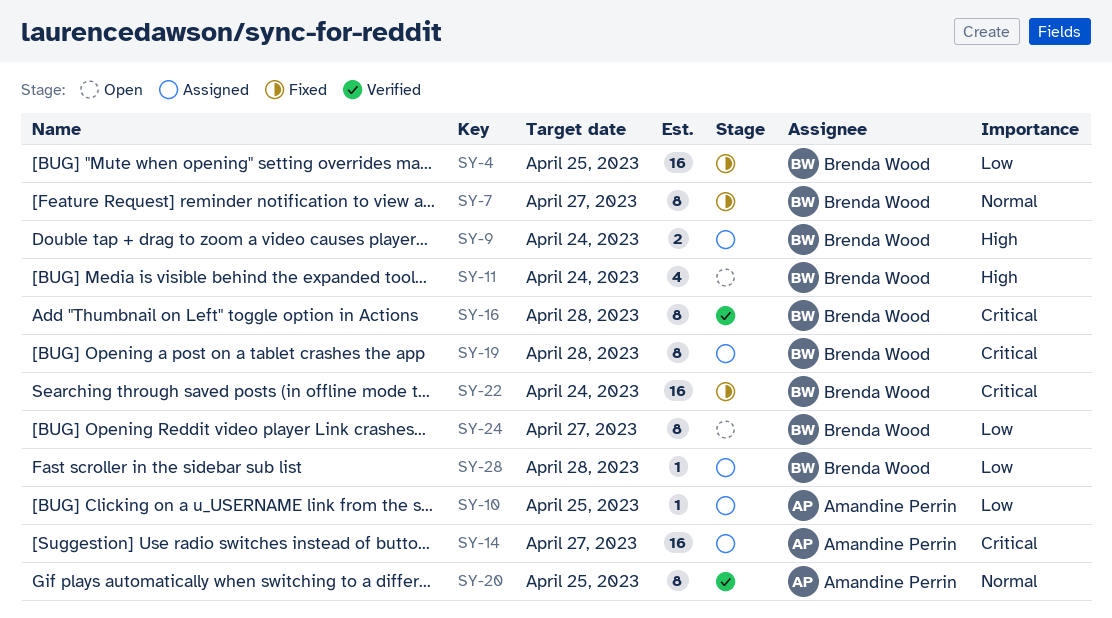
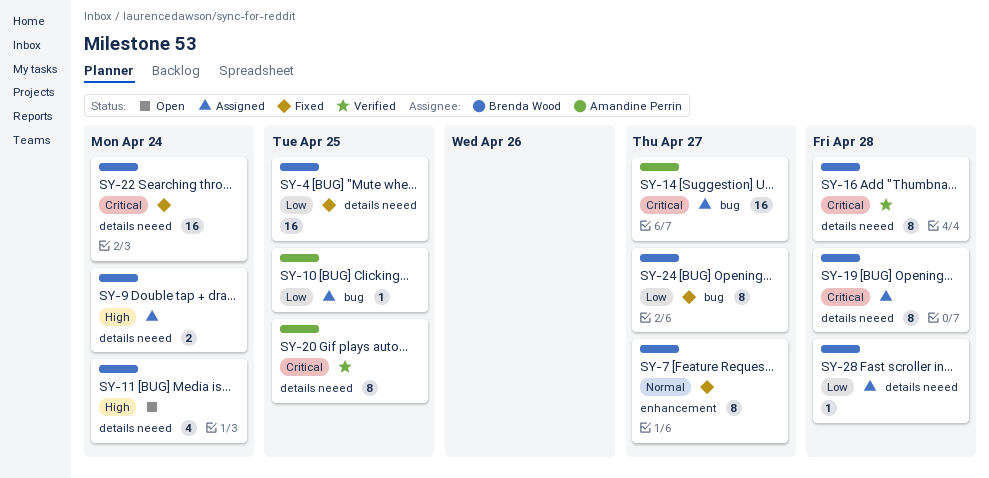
SY-20, priority: Normal -> Critical
SY-24, status: Open -> Fixed

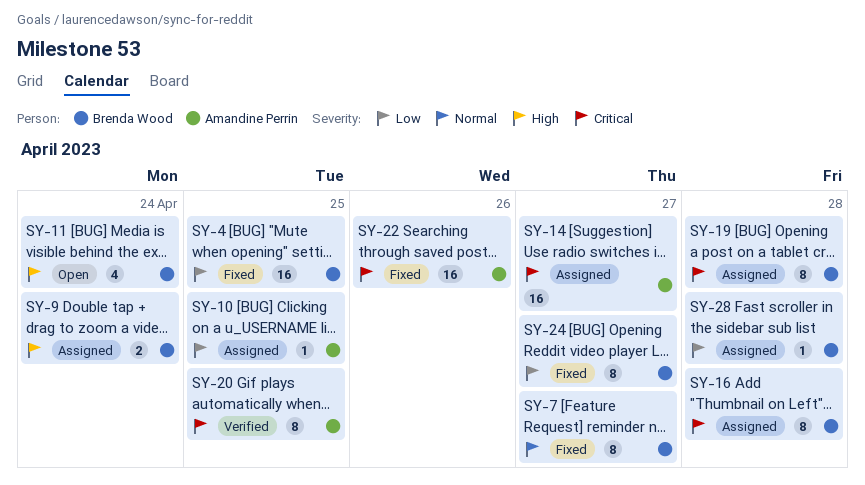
SY-16, status: Verified -> Assigned
SY-22, owner: Brenda Wood -> Amandine Perrin
SY-22, due: Apr 24 -> Apr 26

